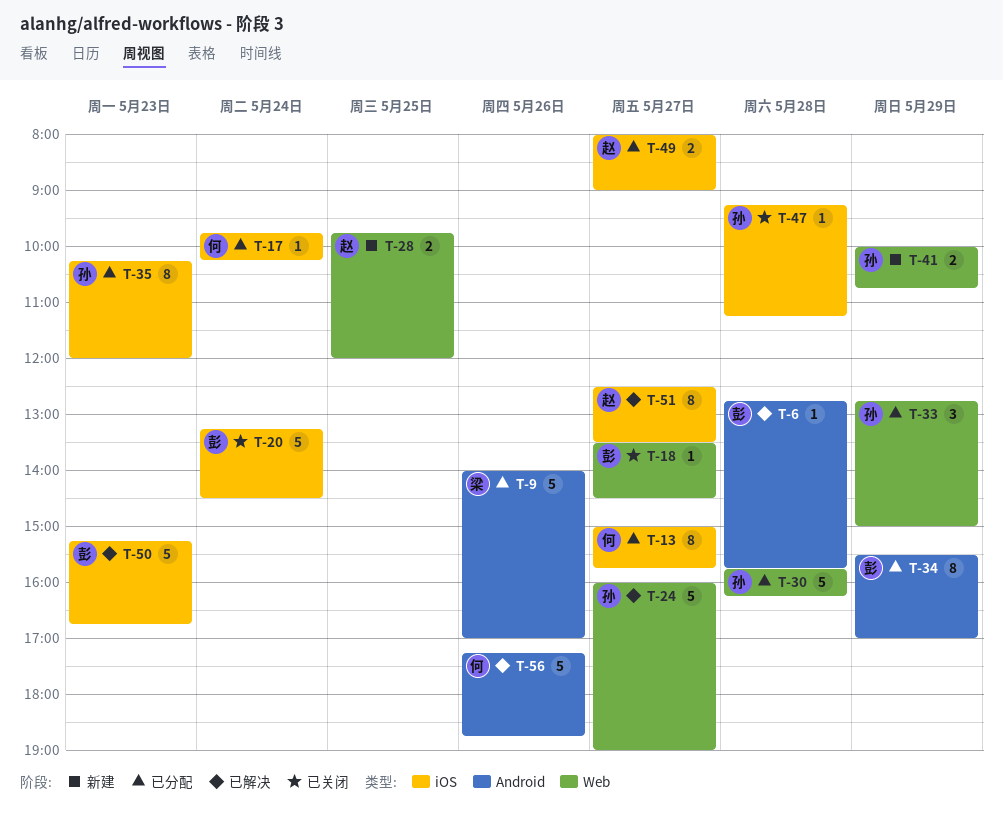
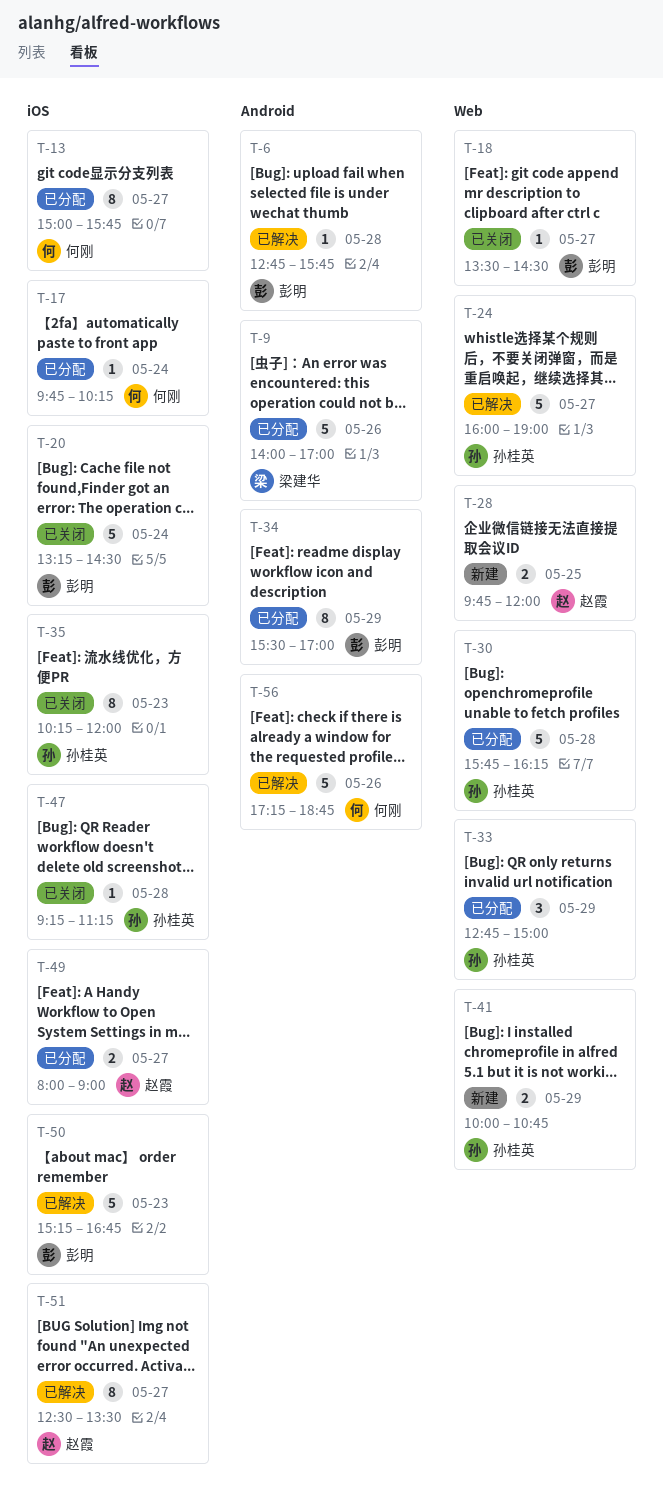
T-35, status: 已分配 -> 已关闭

